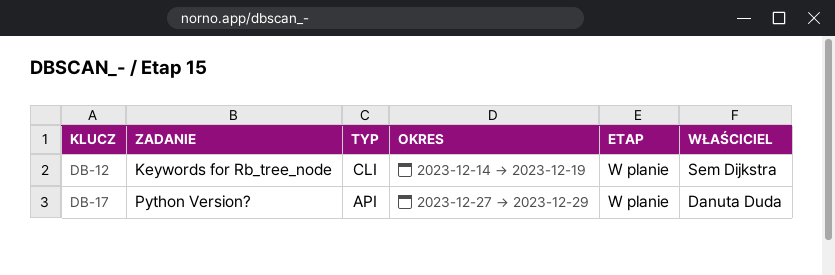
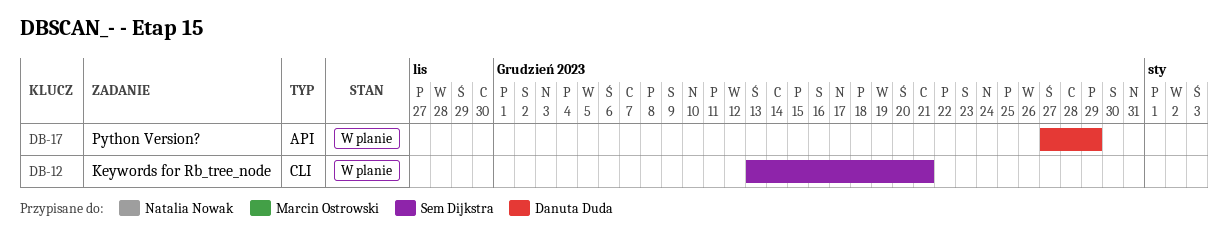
DB-12, start: Dec 14 -> Dec 13
DB-12, due: Dec 19 -> Dec 21

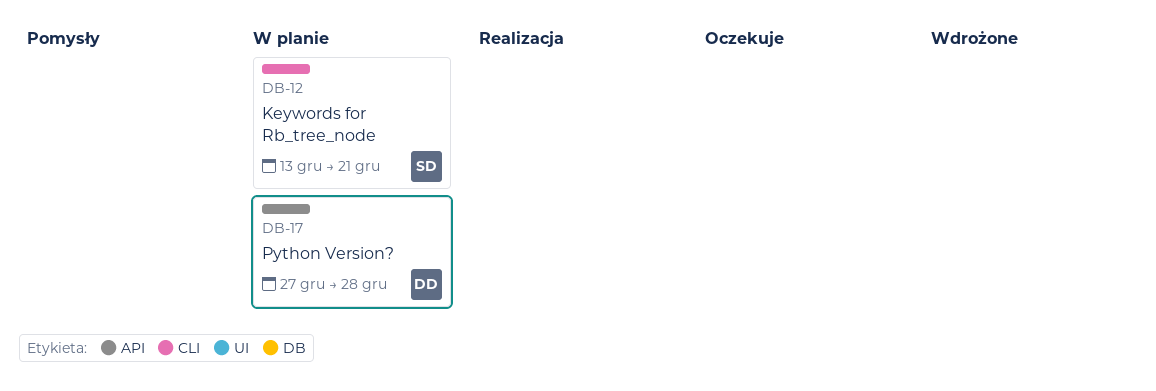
DB-17, due: Dec 29 -> Dec 28

